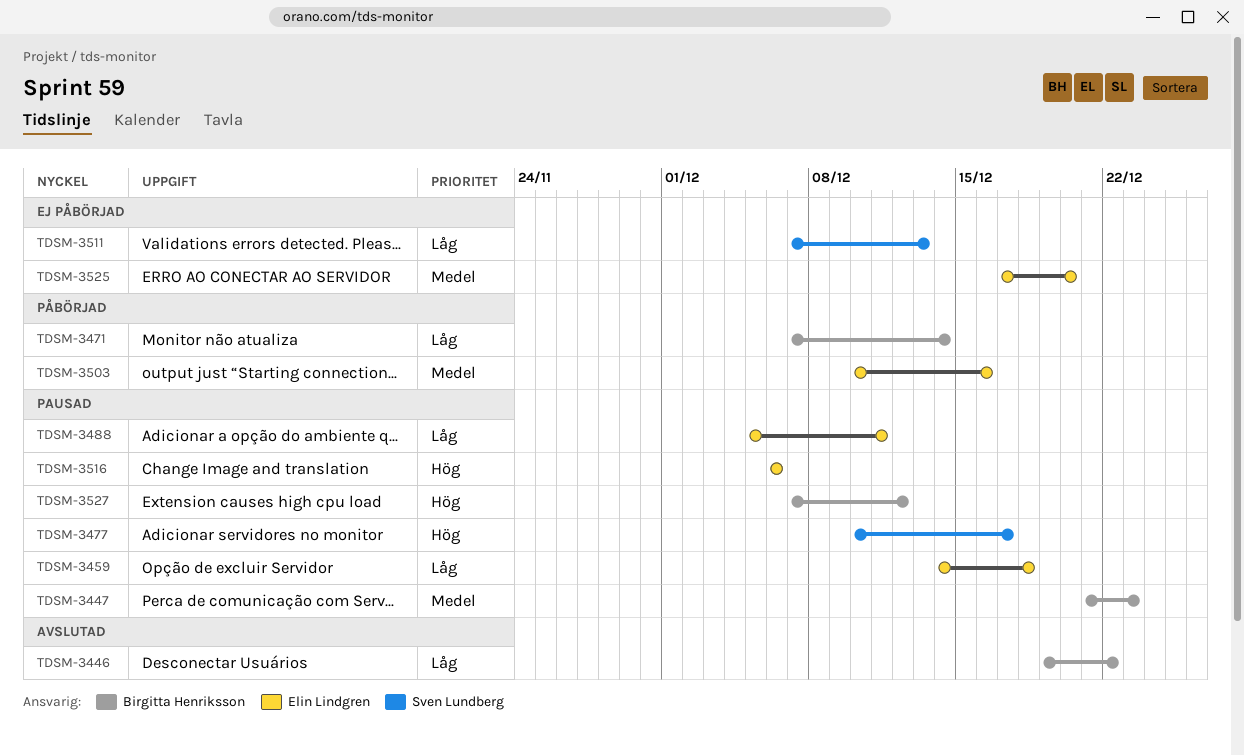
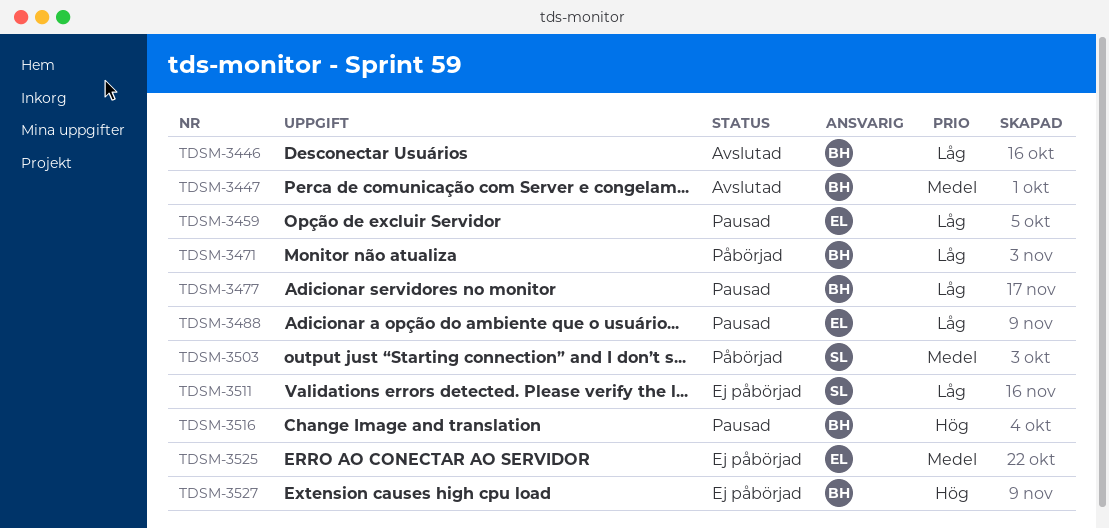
TDSM-3447, status: Pausad -> Avslutad
TDSM-3477, owner: Sven Lundberg -> Birgitta Henriksson
TDSM-3477, priority: Hög -> Låg
TDSM-3503, owner: Elin Lindgren -> Sven Lundberg
TDSM-3516, owner: Elin Lindgren -> Birgitta Henriksson
TDSM-3527, status: Pausad -> Ej påbörjad

